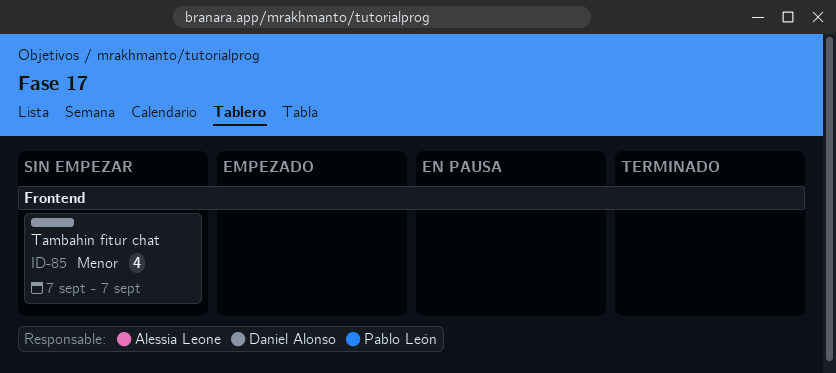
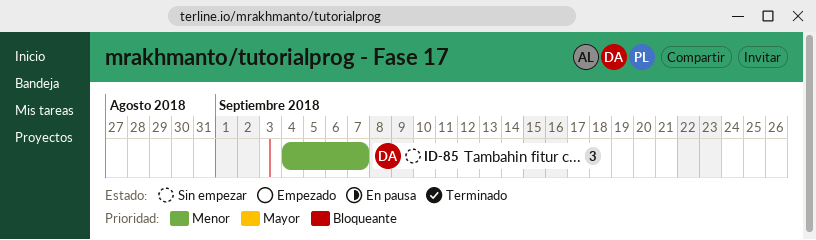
ID-85, estimate: 4 -> 3
ID-85, start: Sep 7 -> Sep 4

